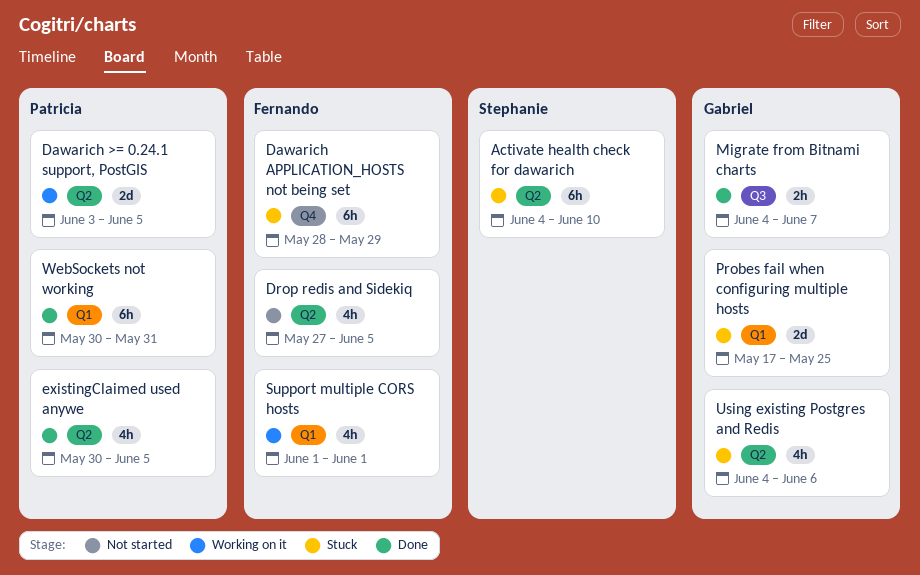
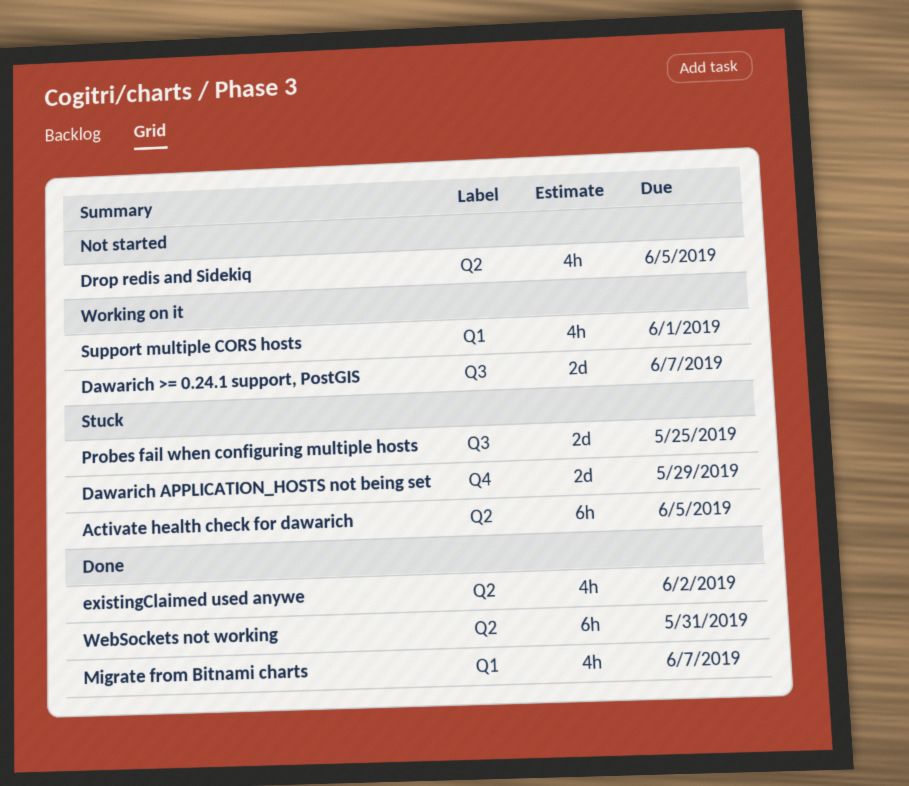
Activate health check for dawarich, due: Jun 10 -> Jun 5
Dawarich >= 0.24.1 support, PostGIS, label: Q2 -> Q3
Dawarich >= 0.24.1 support, PostGIS, due: Jun 5 -> Jun 7
Dawarich APPLICATION_HOSTS not being set, estimate: 6h -> 2d
existingClaimed used anywe, due: Jun 5 -> Jun 2
Migrate from Bitnami charts, label: Q3 -> Q1
Migrate from Bitnami charts, estimate: 2h -> 4h
Probes fail when configuring multiple hosts, label: Q1 -> Q3
Using existing Postgres and Redis: present -> none
WebSockets not working, label: Q1 -> Q2

